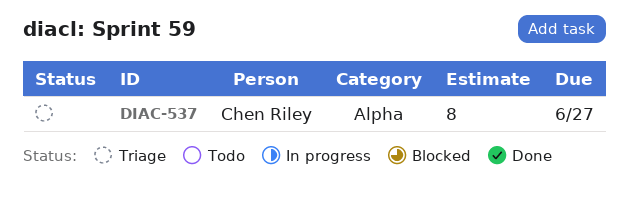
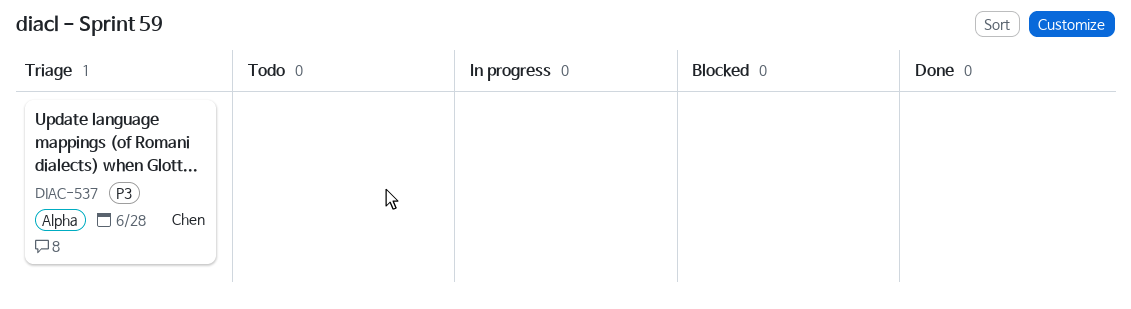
DIAC-537, due: Jun 27 -> Jun 28

